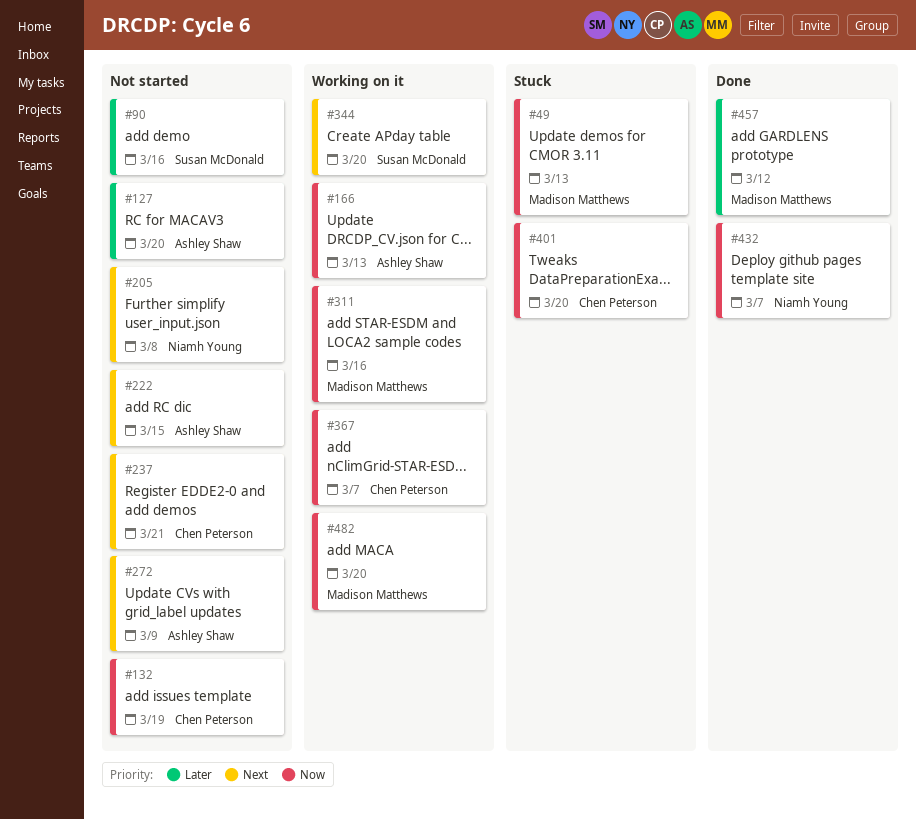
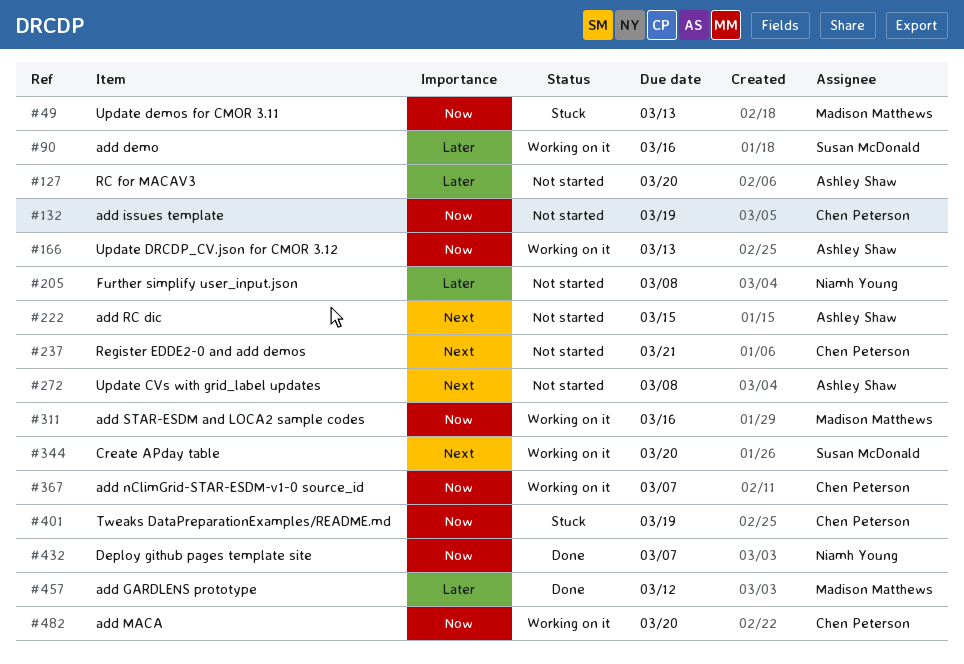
#90, status: Not started -> Working on it
#205, priority: Next -> Later
#272, due: Mar 9 -> Mar 8
#401, due: Mar 20 -> Mar 19
#482, owner: Madison Matthews -> Chen Peterson

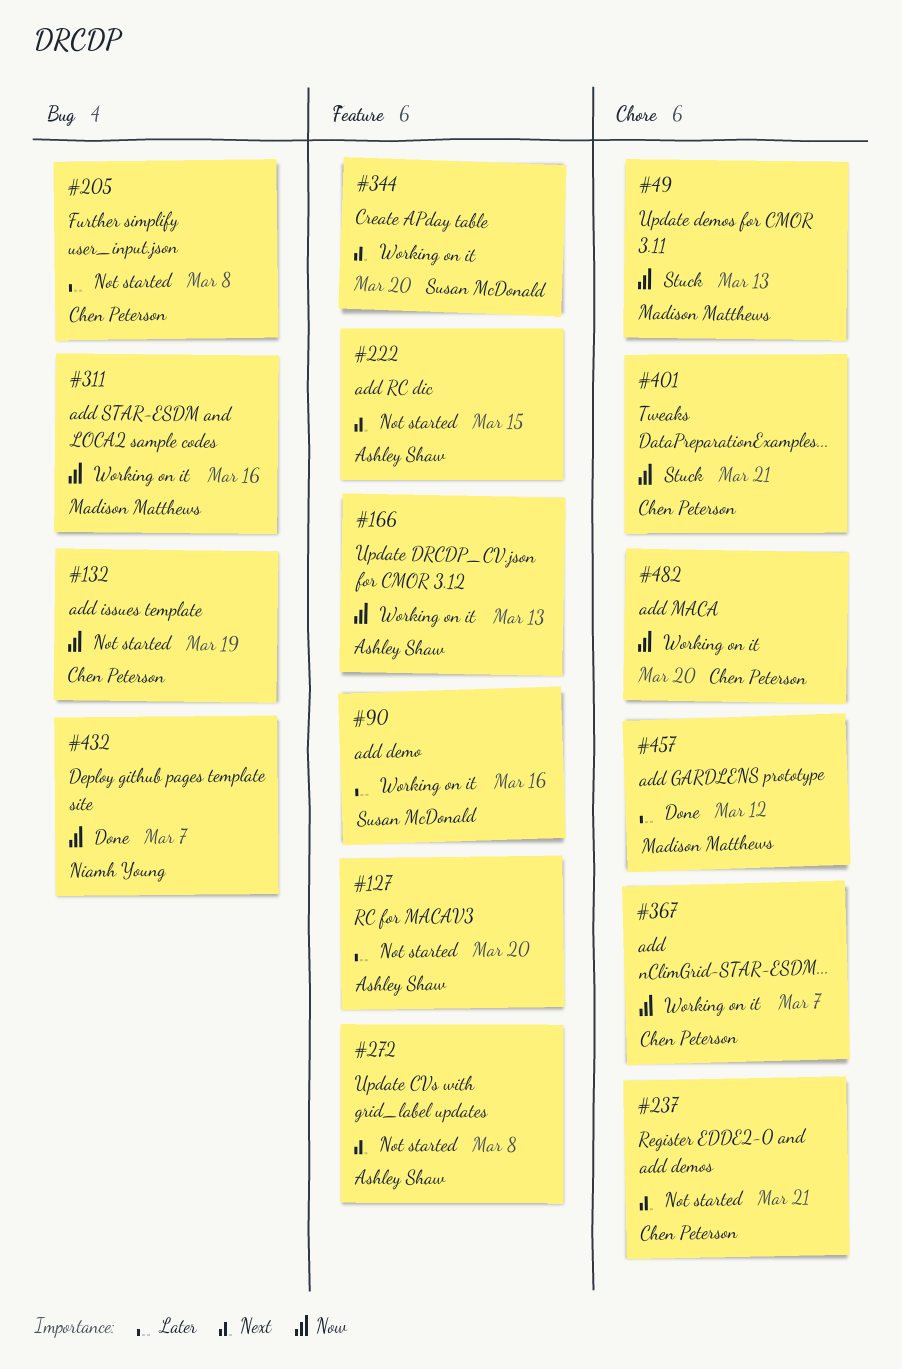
#205, owner: Niamh Young -> Chen Peterson
#401, due: Mar 19 -> Mar 21

